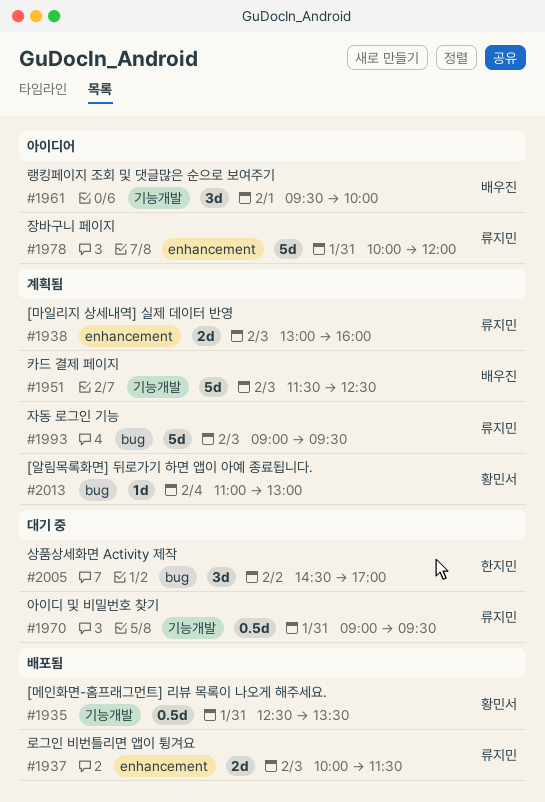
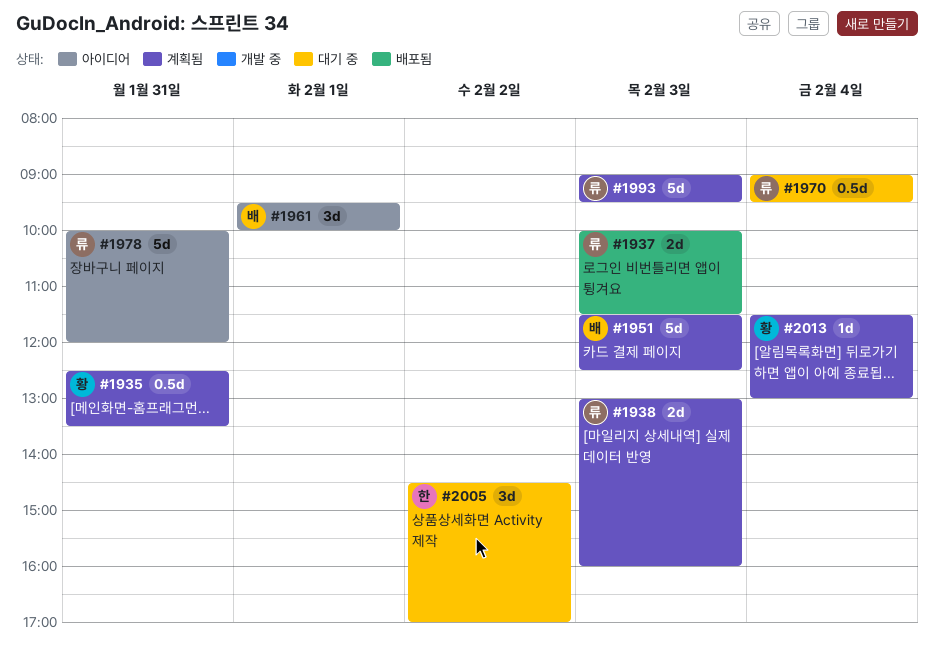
#1935, status: 배포됨 -> 계획됨
#1970, day: Jan 31 -> Feb 4
#2013, begins: 11:00 -> 11:30

